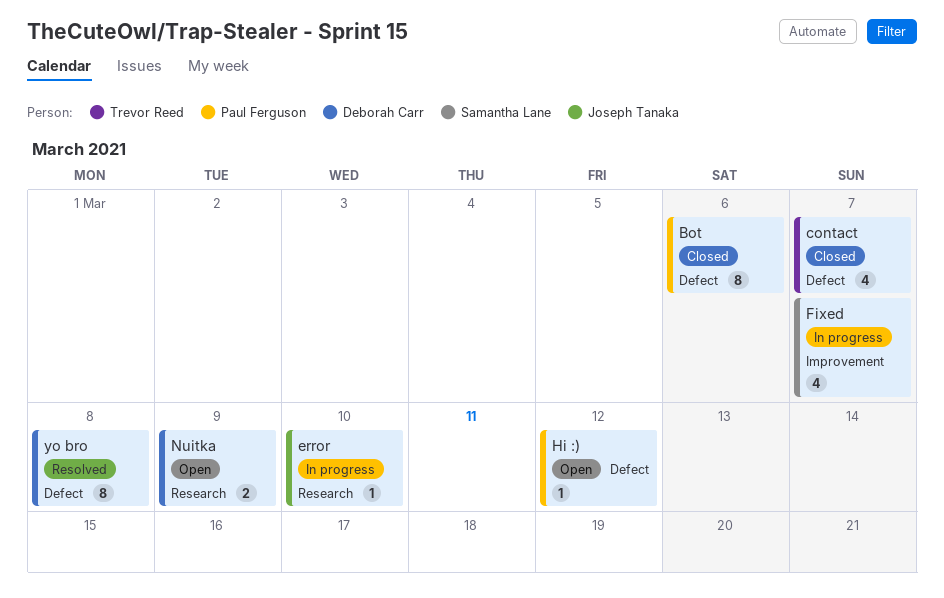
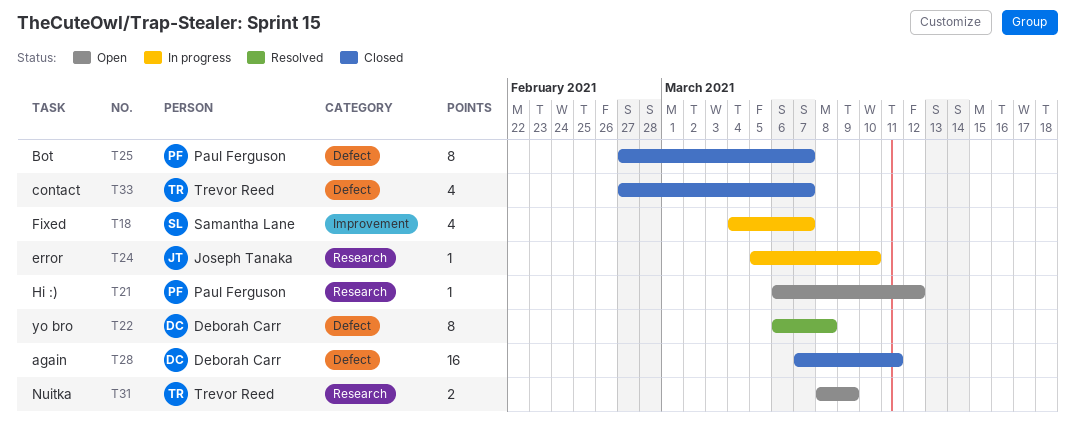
again: none -> present
Bot, due: Mar 6 -> Mar 7
Hi :), label: Defect -> Research
Nuitka, owner: Deborah Carr -> Trevor Reed

